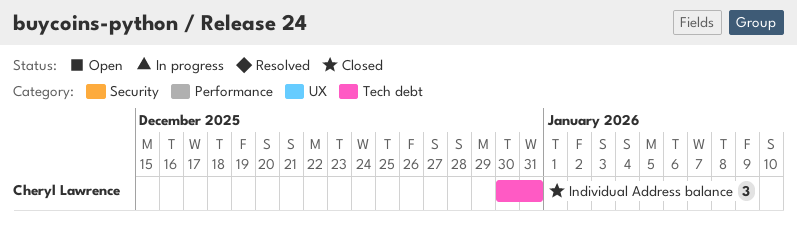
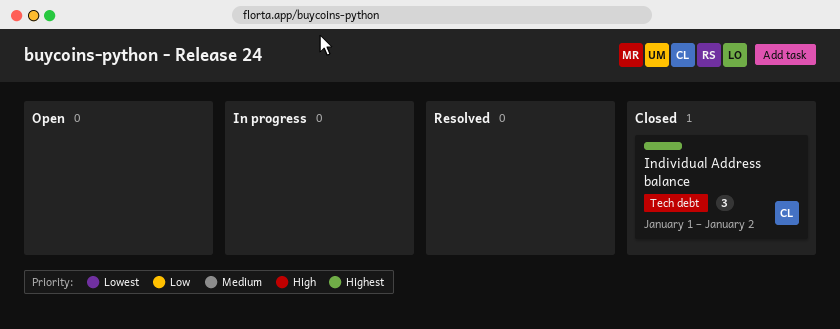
Individual Address balance, start: Dec 30 -> Jan 1
Individual Address balance, due: Dec 31 -> Jan 2

